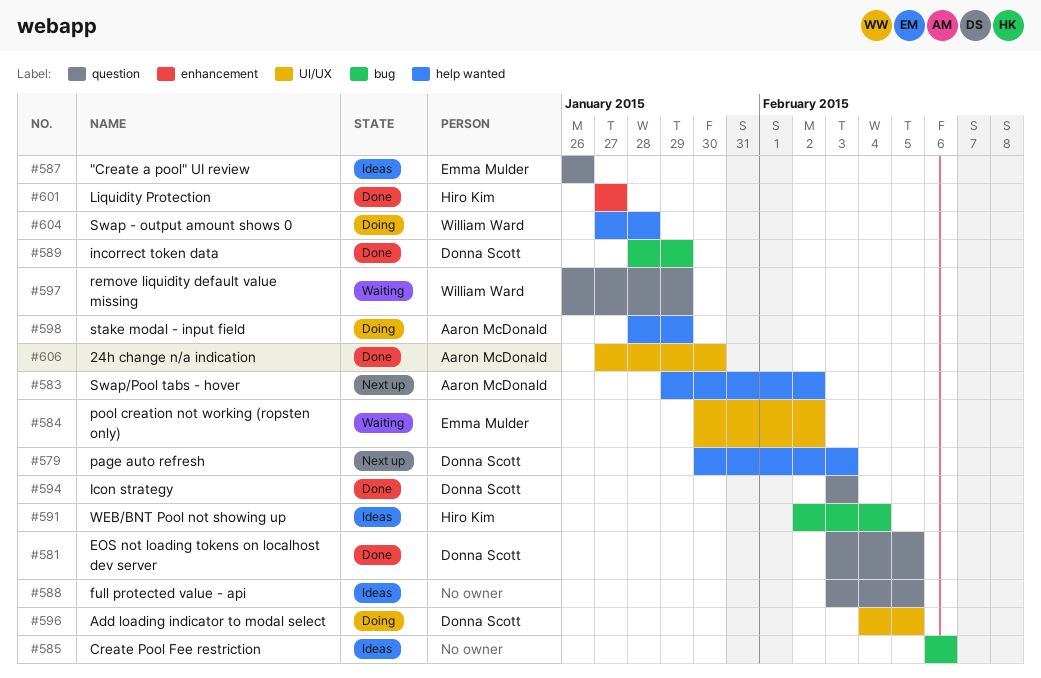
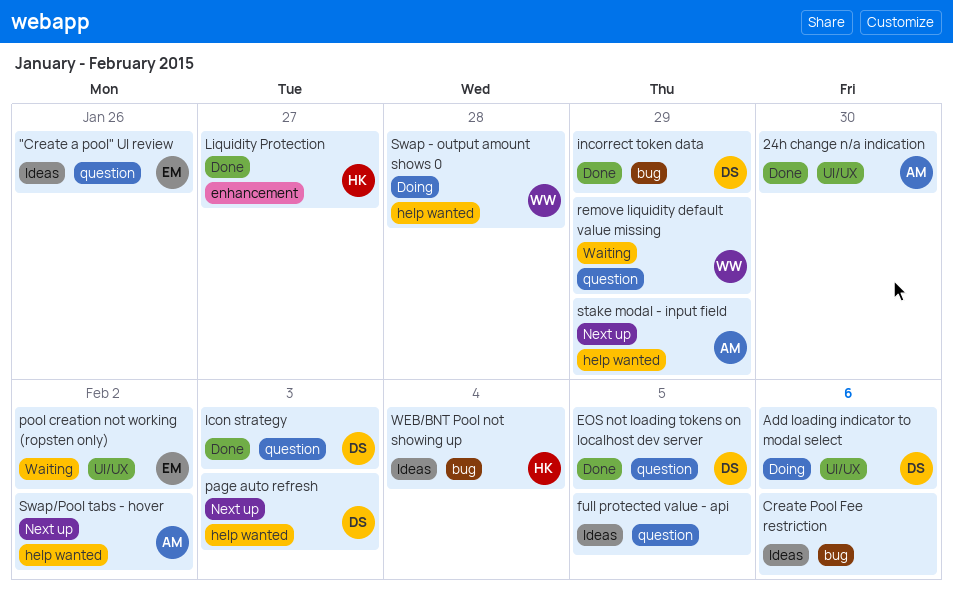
Add loading indicator to modal select, due: Feb 5 -> Feb 6
stake modal - input field, status: Doing -> Next up

